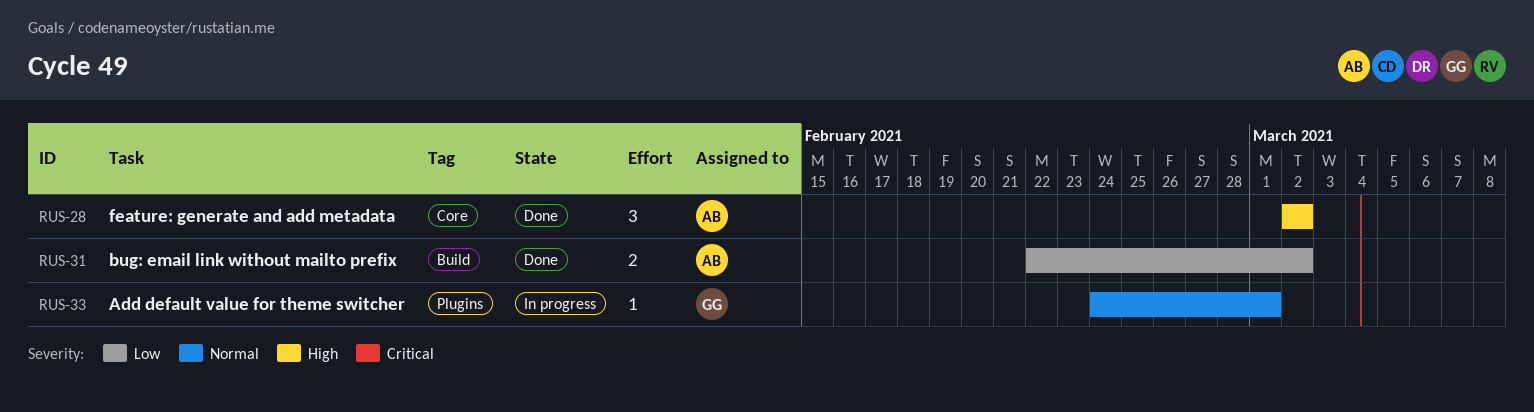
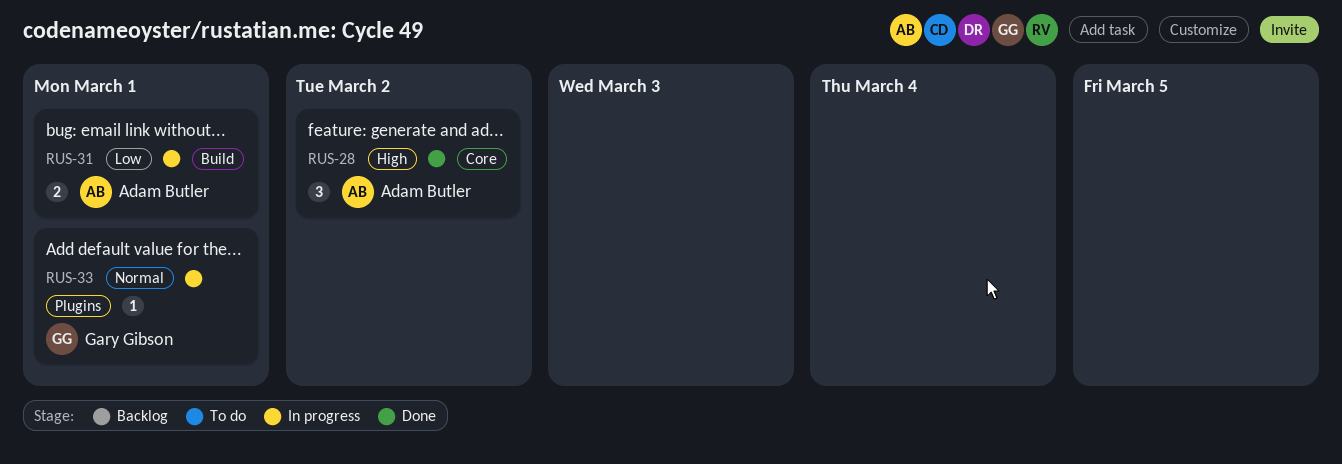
RUS-31, status: Done -> In progress
RUS-31, due: Mar 2 -> Mar 1

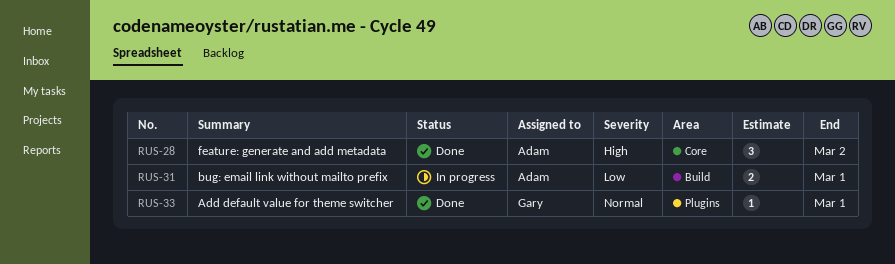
RUS-33, status: In progress -> Done

